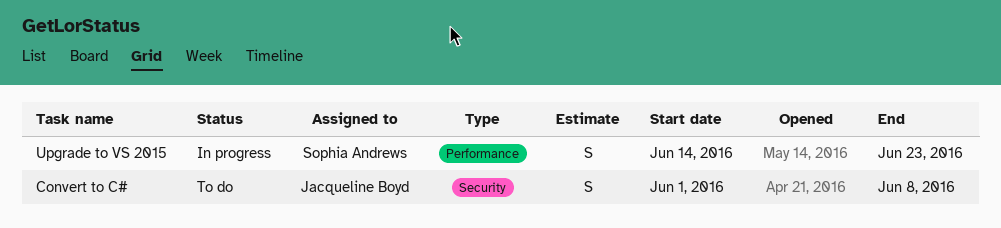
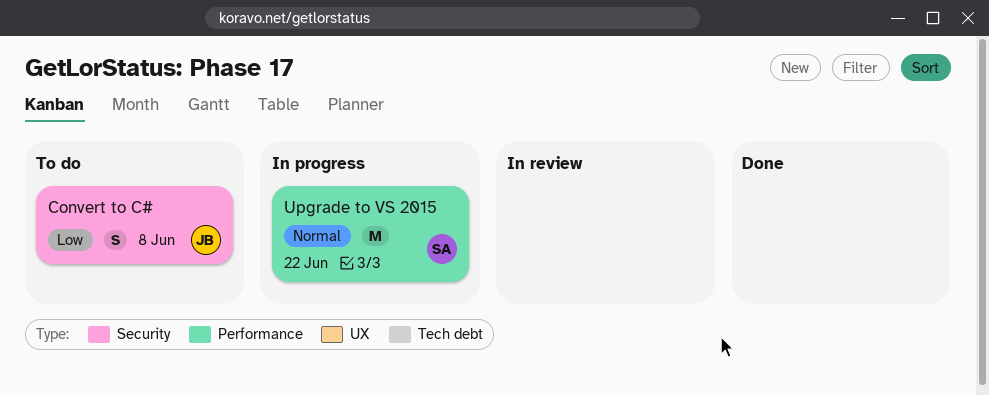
Upgrade to VS 2015, estimate: S -> M
Upgrade to VS 2015, due: Jun 23 -> Jun 22

